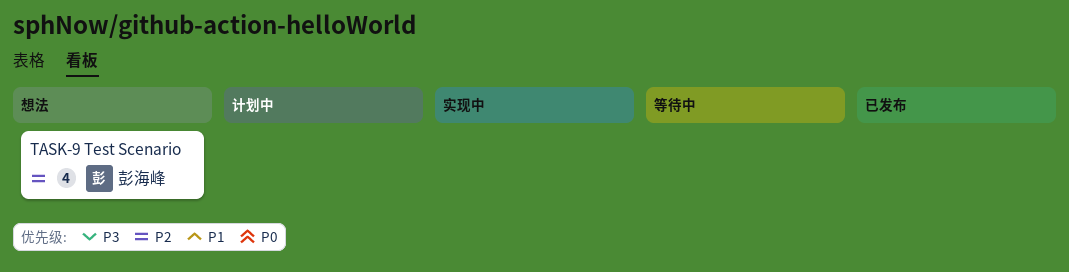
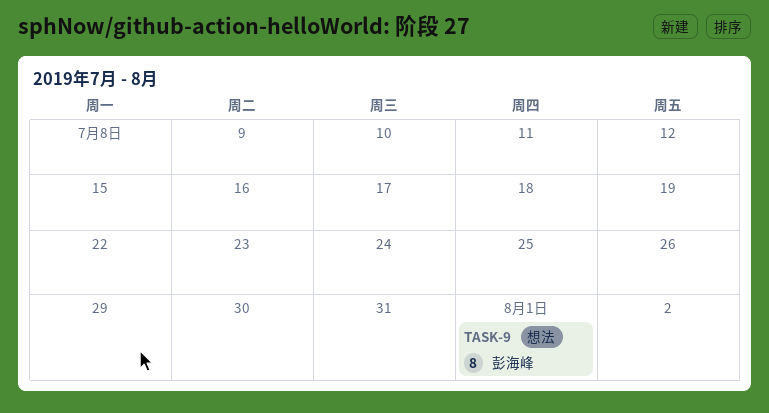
TASK-9, estimate: 4 -> 8

